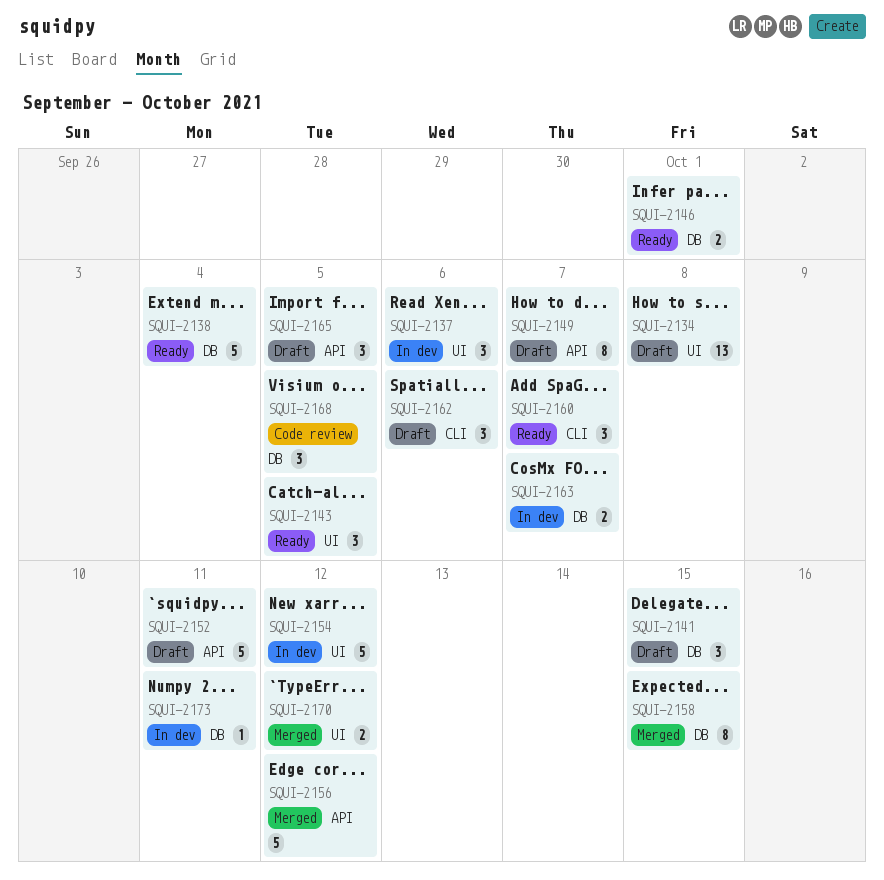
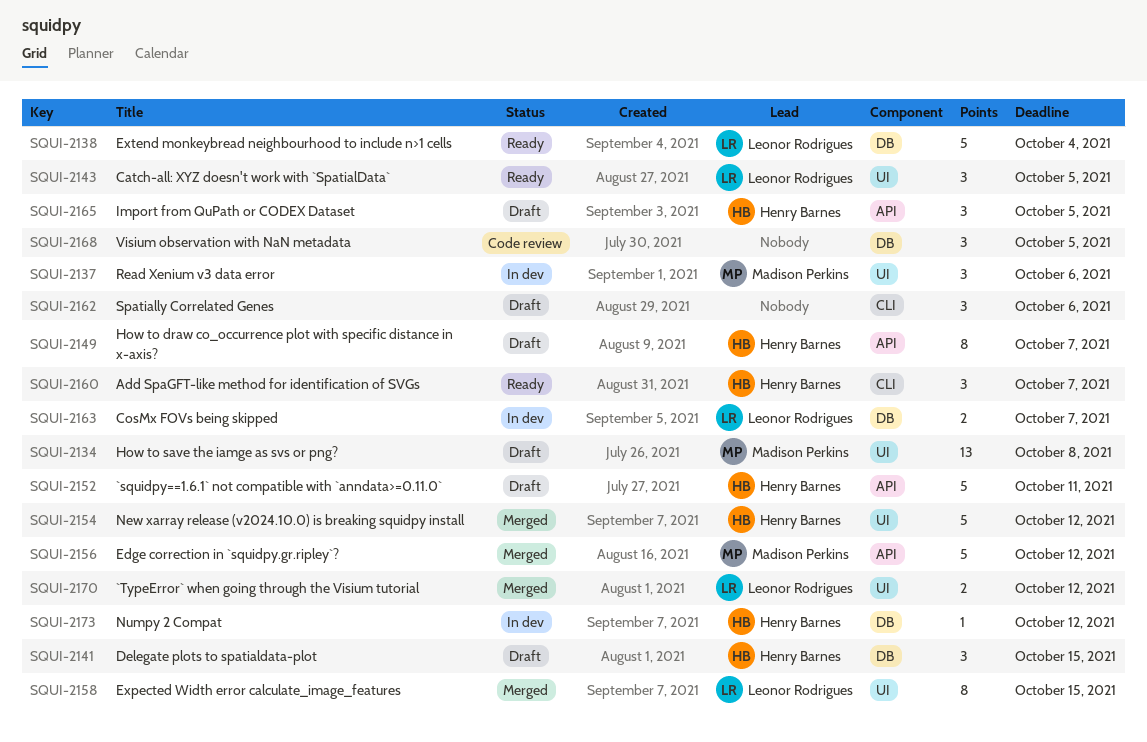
SQUI-2146: present -> none
SQUI-2154, status: In dev -> Merged
SQUI-2158, label: DB -> UI
SQUI-2173, due: Oct 11 -> Oct 12

